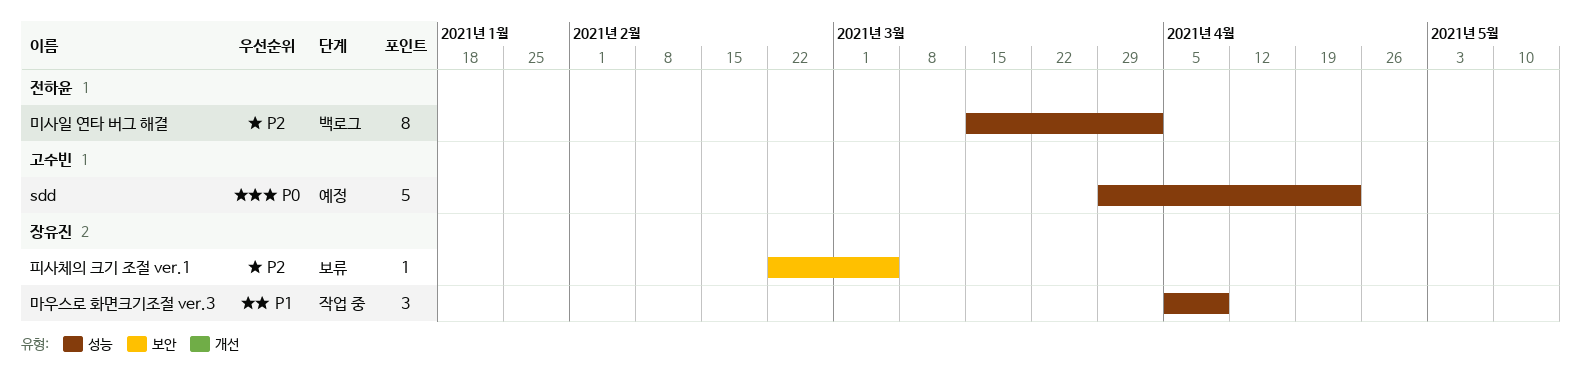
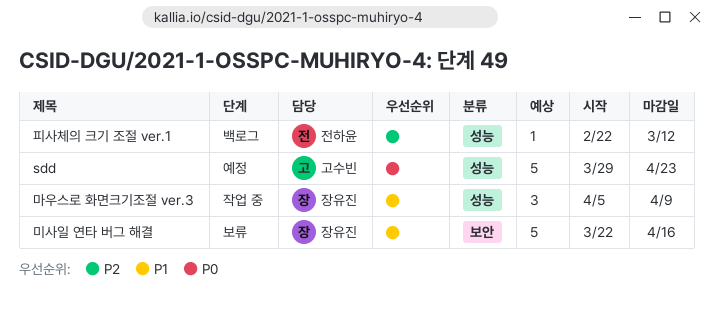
미사일 연타 버그 해결, status: 백로그 -> 보류
미사일 연타 버그 해결, owner: 전하윤 -> 장유진
미사일 연타 버그 해결, priority: P2 -> P1
미사일 연타 버그 해결, label: 성능 -> 보안
미사일 연타 버그 해결, estimate: 8 -> 5
미사일 연타 버그 해결, start: Mar 15 -> Mar 22
미사일 연타 버그 해결, due: Apr 2 -> Apr 16
피사체의 크기 조절 ver.1, status: 보류 -> 백로그
피사체의 크기 조절 ver.1, owner: 장유진 -> 전하윤
피사체의 크기 조절 ver.1, label: 보안 -> 성능
피사체의 크기 조절 ver.1, due: Mar 5 -> Mar 12

